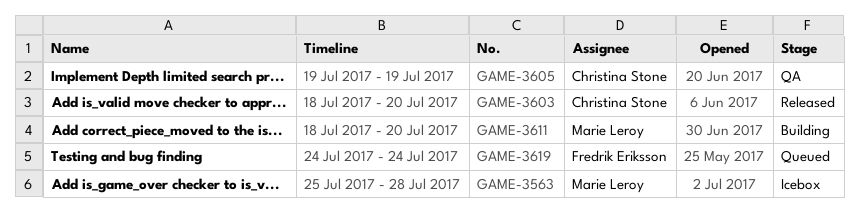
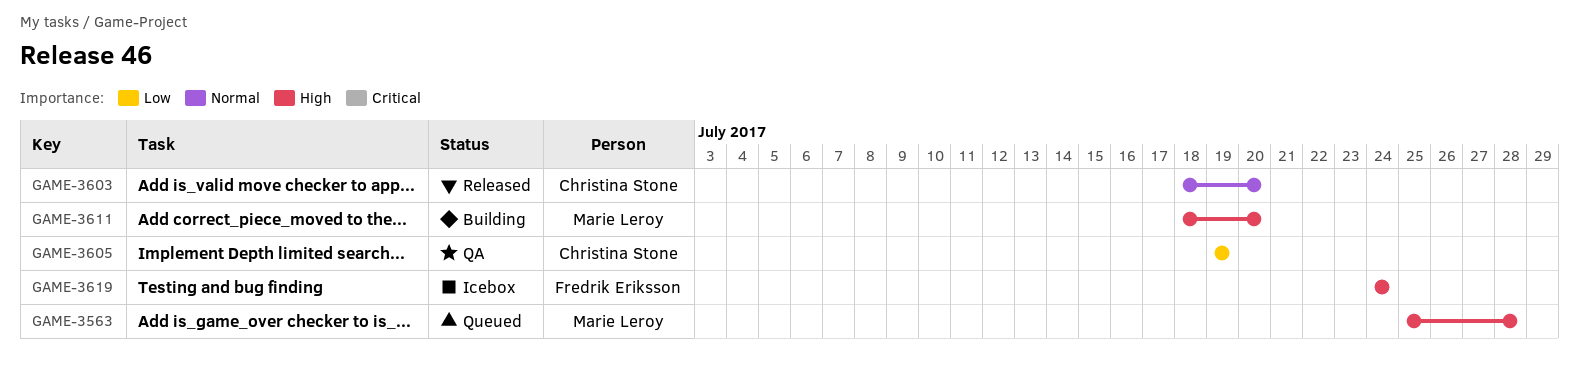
GAME-3563, status: Icebox -> Queued
GAME-3619, status: Queued -> Icebox

